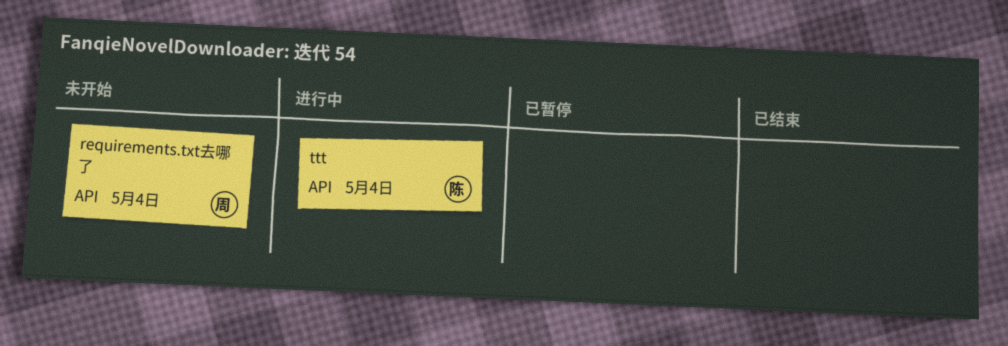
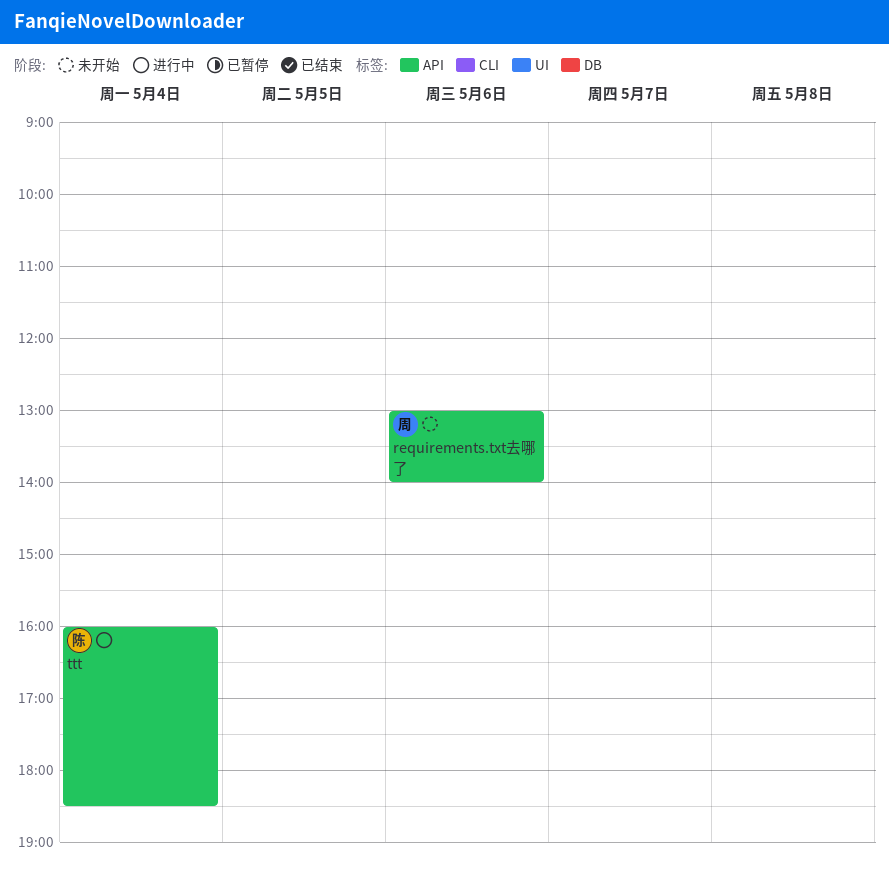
requirements.txt去哪了, day: May 4 -> May 6

